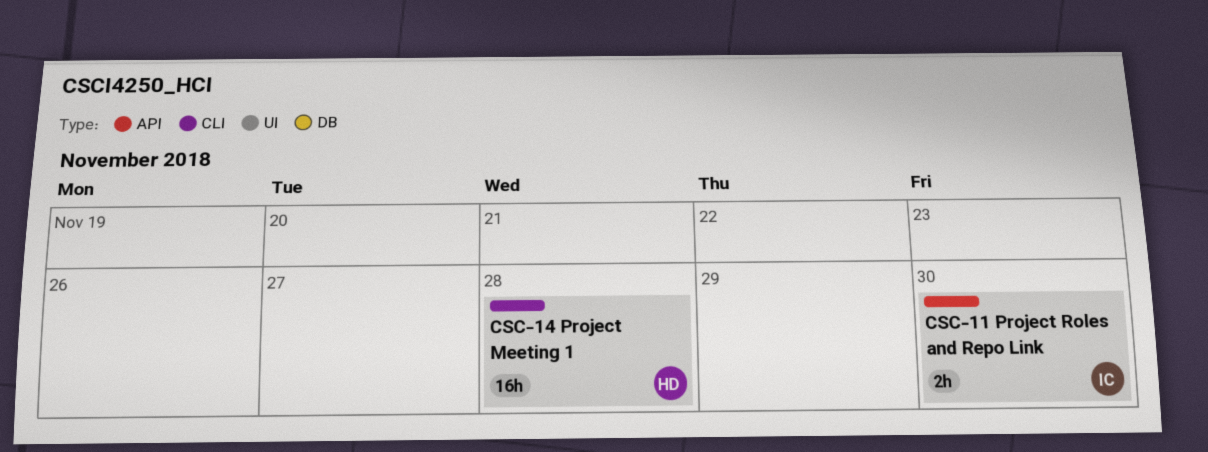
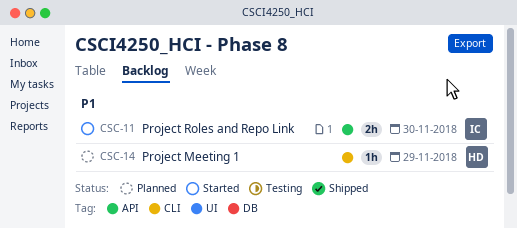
CSC-14, estimate: 16h -> 1h
CSC-14, due: Nov 28 -> Nov 29

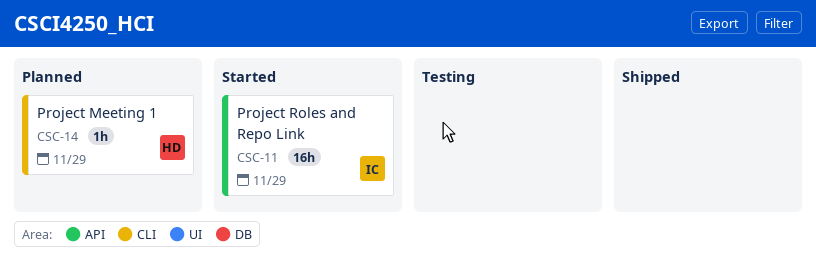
CSC-11, estimate: 2h -> 16h
CSC-11, due: Nov 30 -> Nov 29

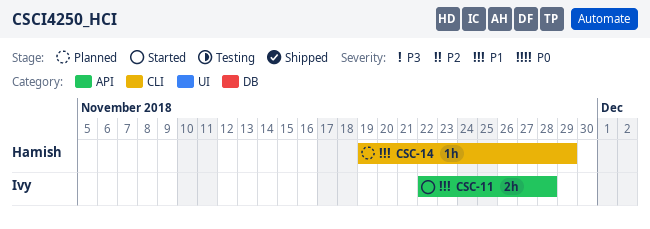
CSC-11, estimate: 16h -> 2h
CSC-11, due: Nov 29 -> Nov 28

